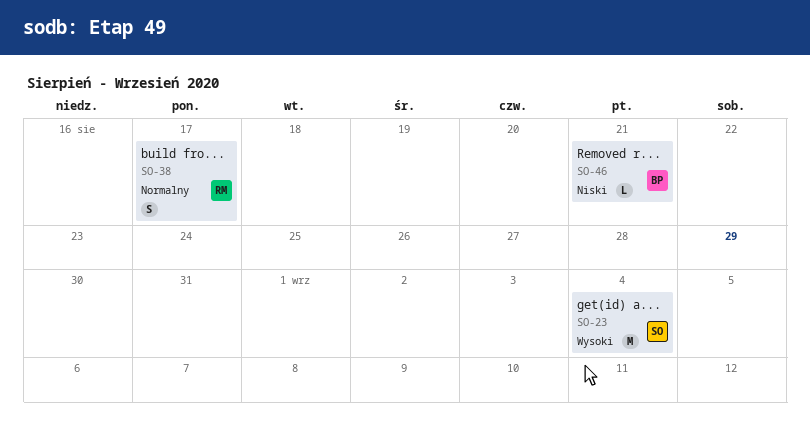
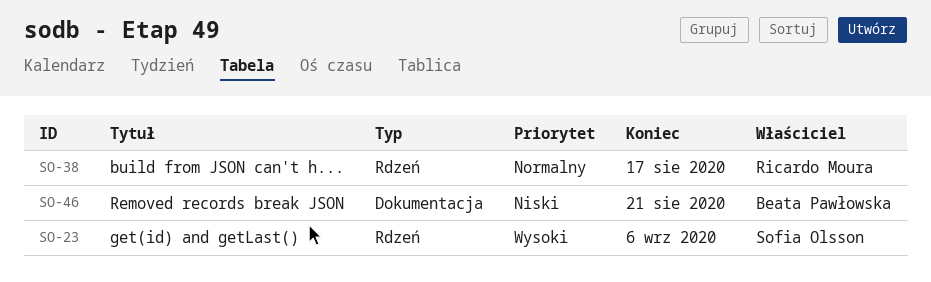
SO-23, due: Sep 4 -> Sep 6

